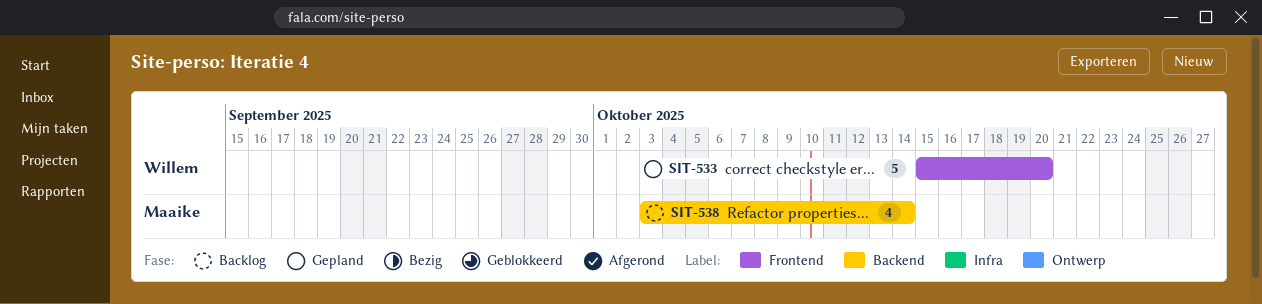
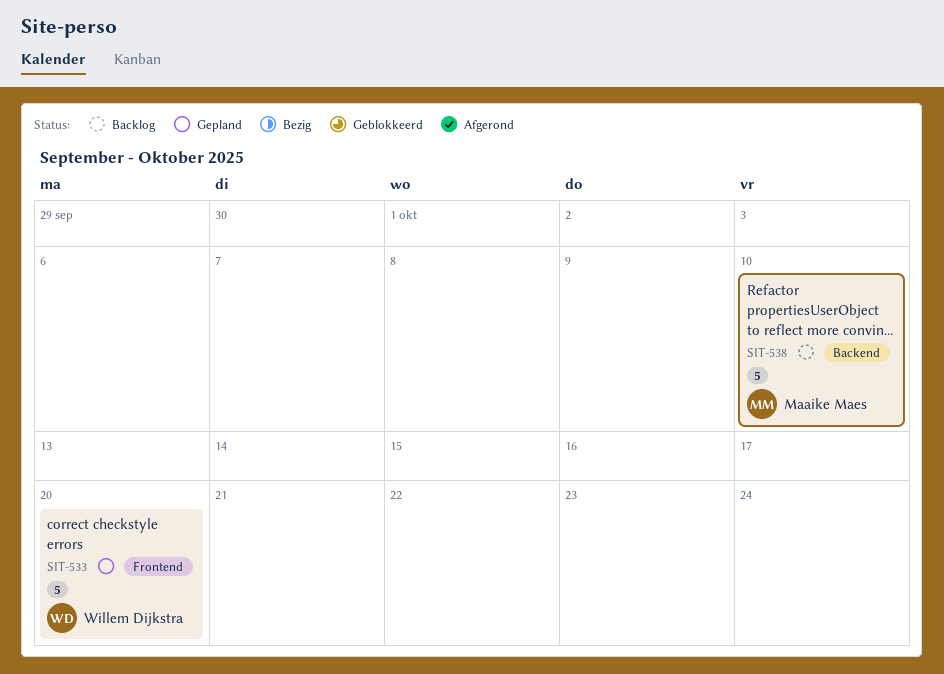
SIT-538, estimate: 4 -> 5
SIT-538, due: Oct 14 -> Oct 10

